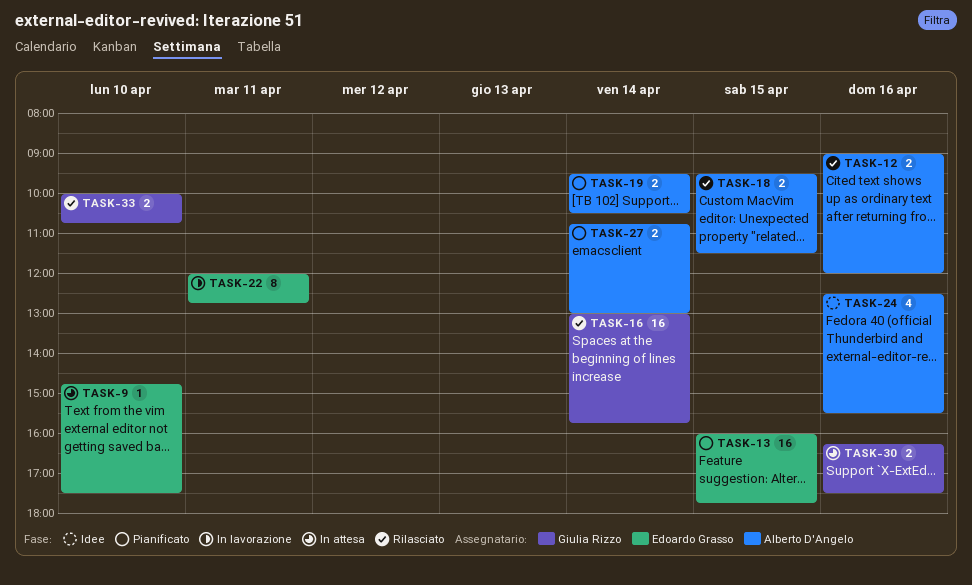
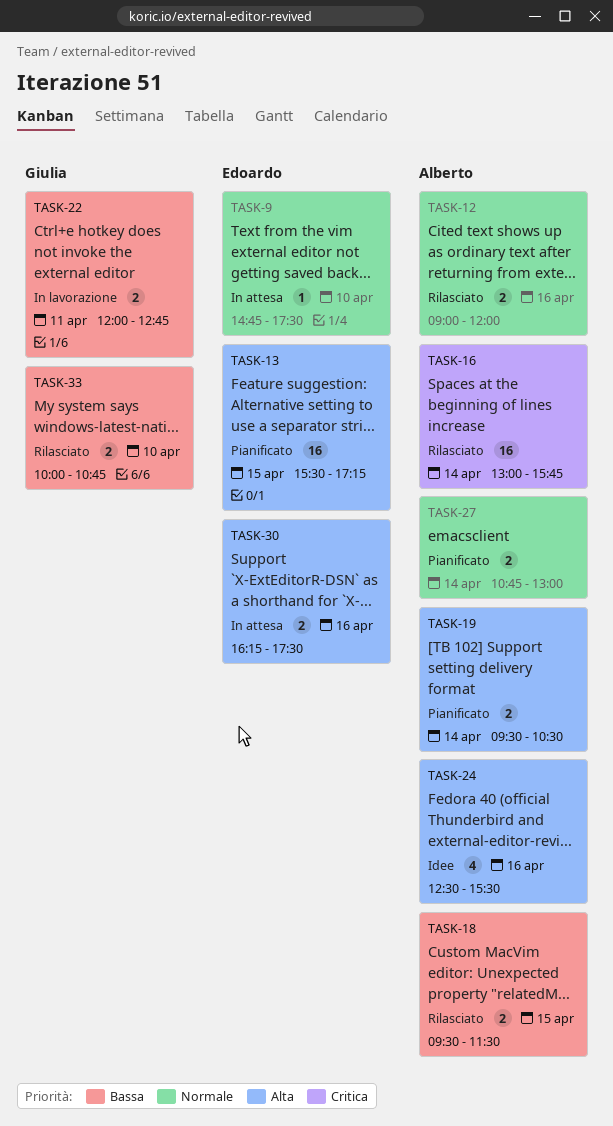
TASK-13, begins: 16:00 -> 15:30
TASK-13, ends: 17:45 -> 17:15
TASK-16, owner: Giulia Rizzo -> Alberto D'Angelo
TASK-22, owner: Edoardo Grasso -> Giulia Rizzo
TASK-22, estimate: 8 -> 2
TASK-30, owner: Giulia Rizzo -> Edoardo Grasso

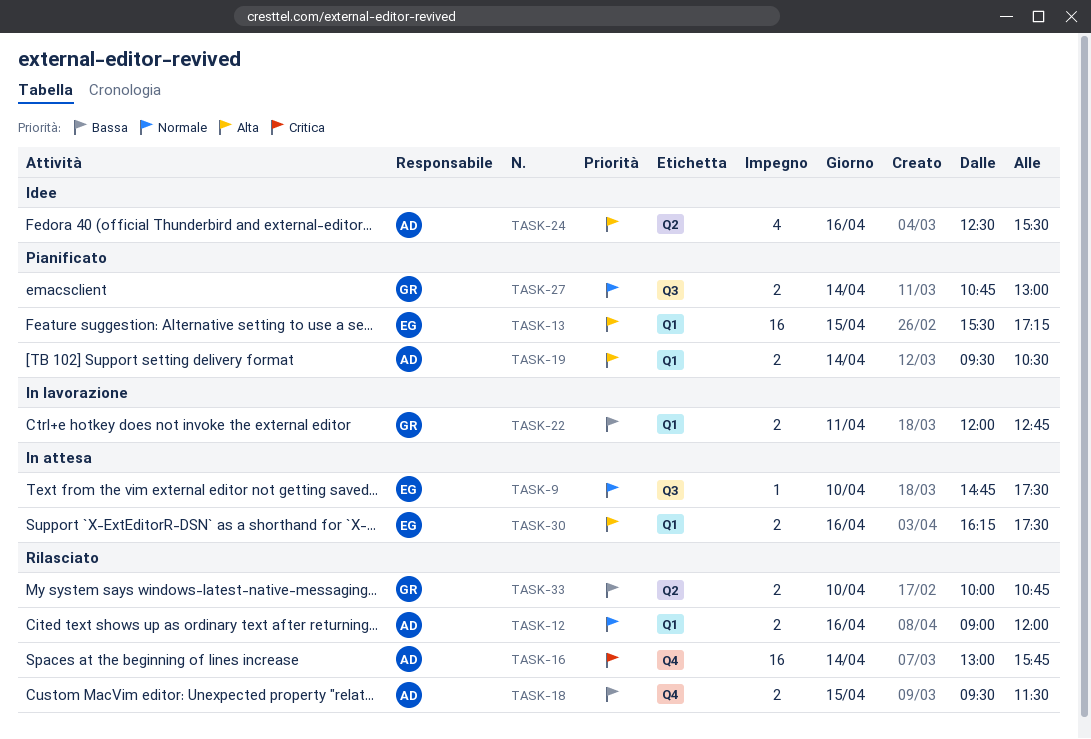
TASK-27, owner: Alberto -> Giulia

